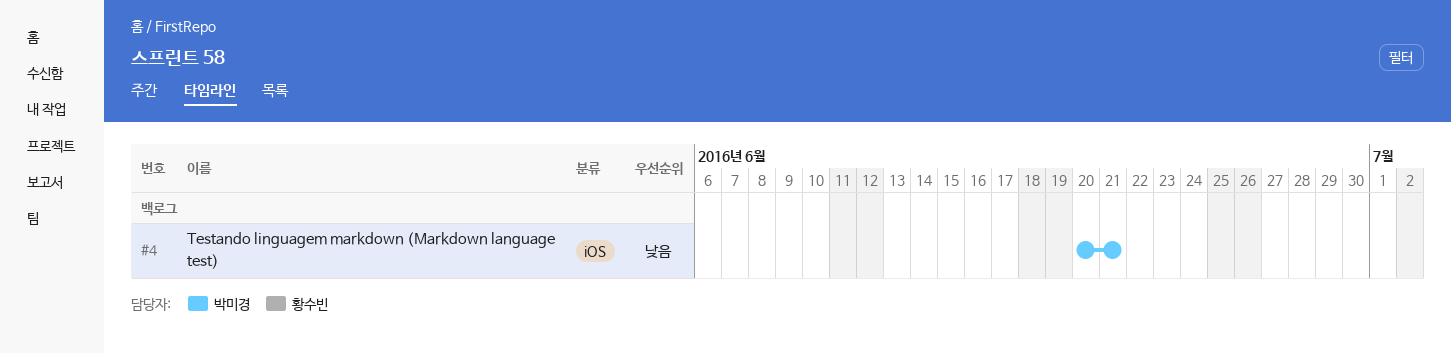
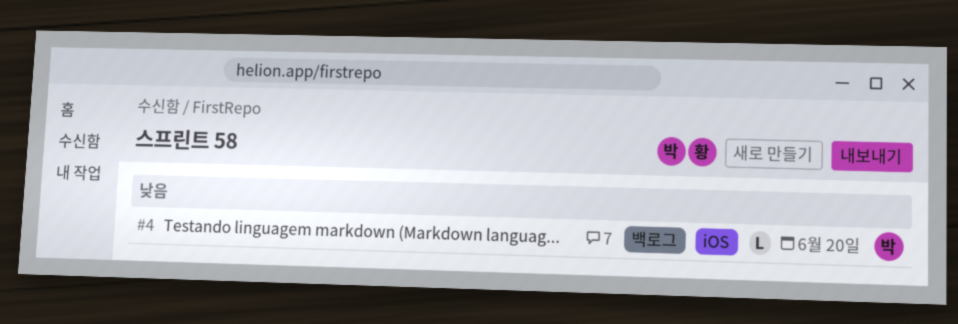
#4, due: Jun 21 -> Jun 20

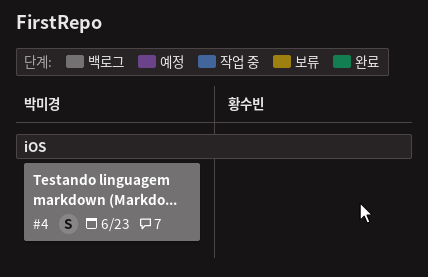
#4, estimate: L -> S
#4, due: Jun 20 -> Jun 23

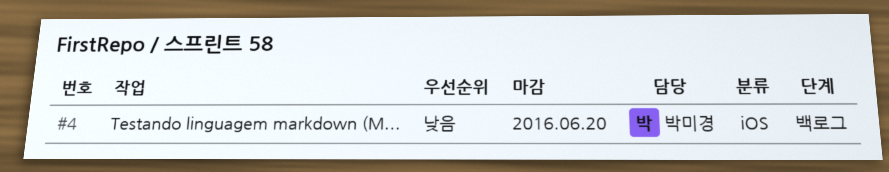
#4, due: Jun 23 -> Jun 20

